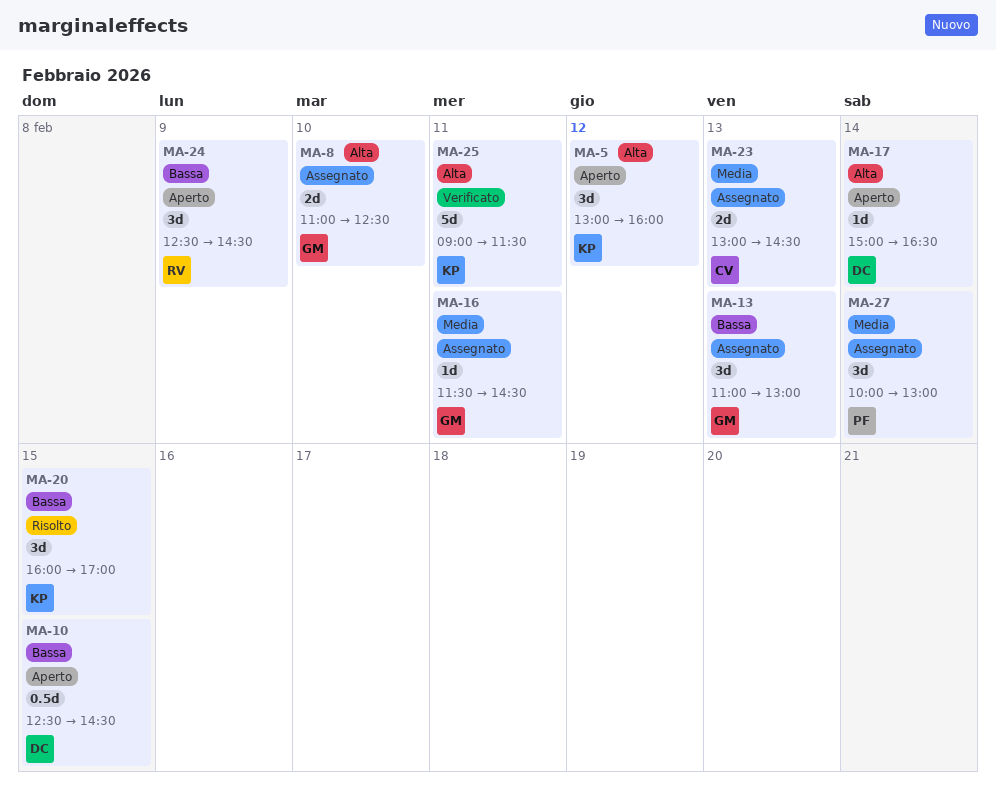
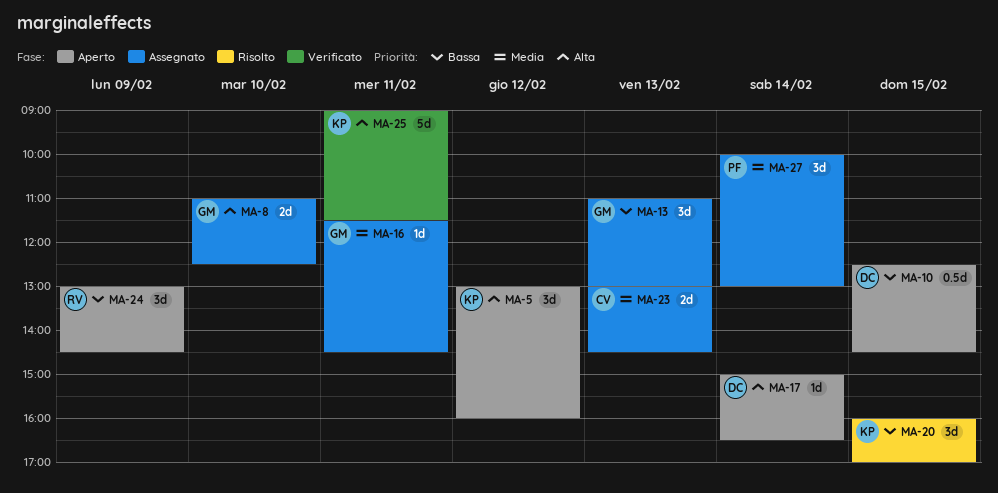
MA-24, begins: 12:30 -> 13:00

